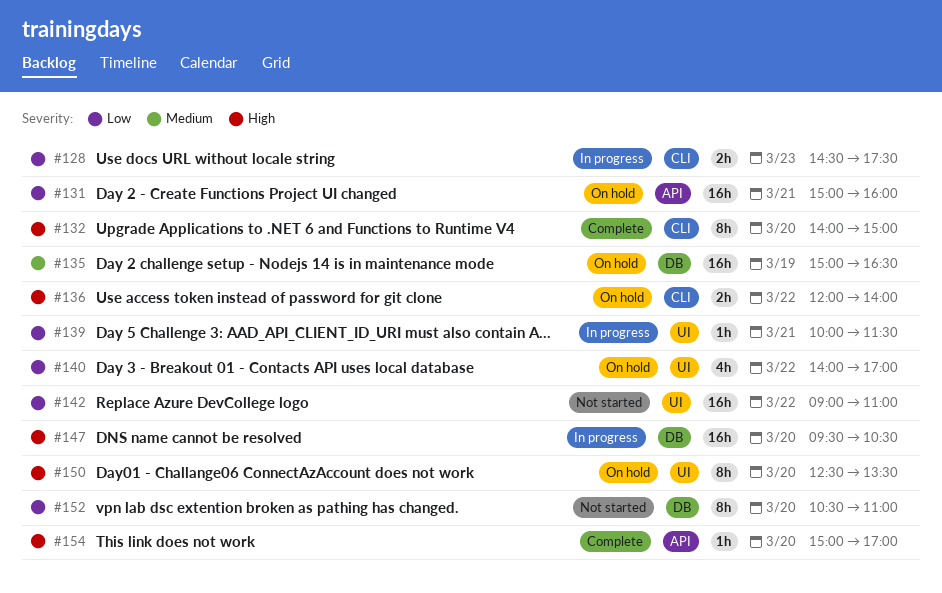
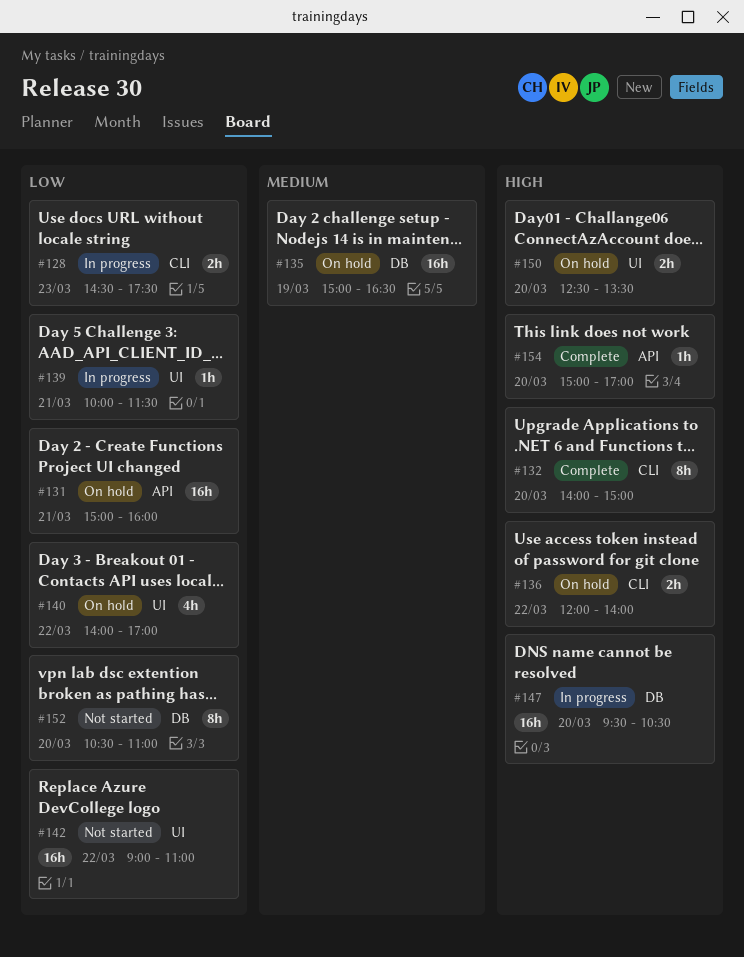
#150, estimate: 8h -> 2h

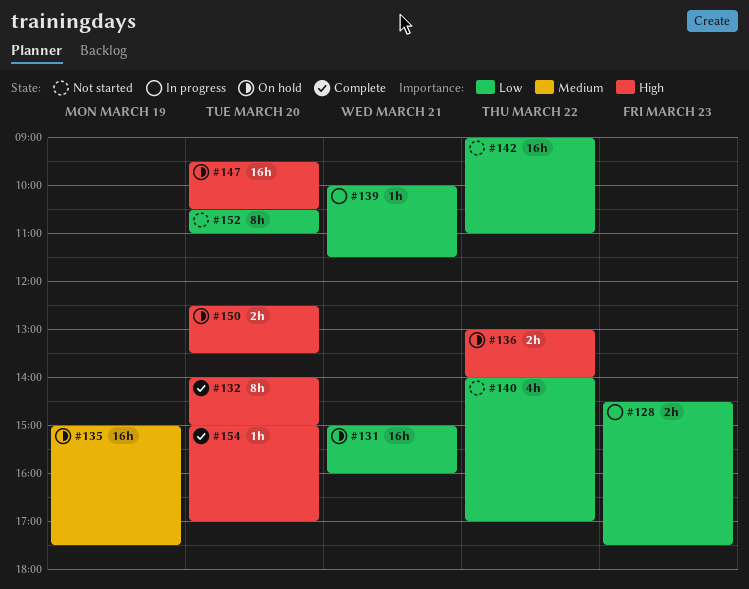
#135, ends: 16:30 -> 17:30
#136, begins: 12:00 -> 13:00
#140, status: On hold -> Not started
#147, status: In progress -> On hold

